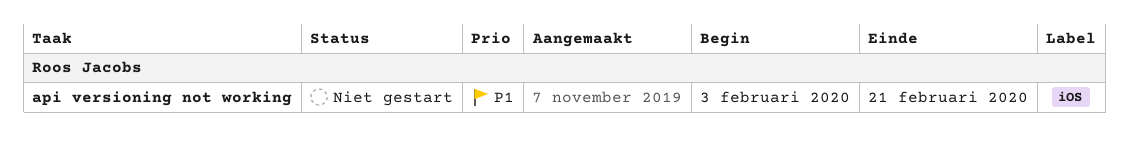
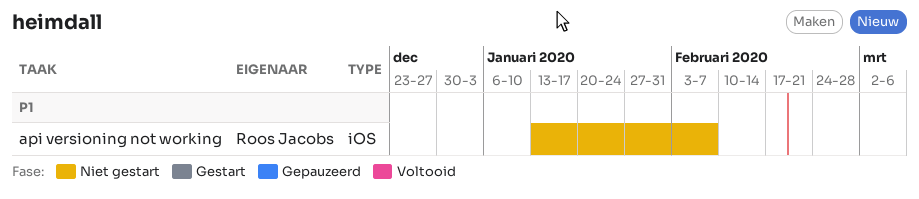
api versioning not working, start: Feb 3 -> Jan 13
api versioning not working, due: Feb 21 -> Feb 7

